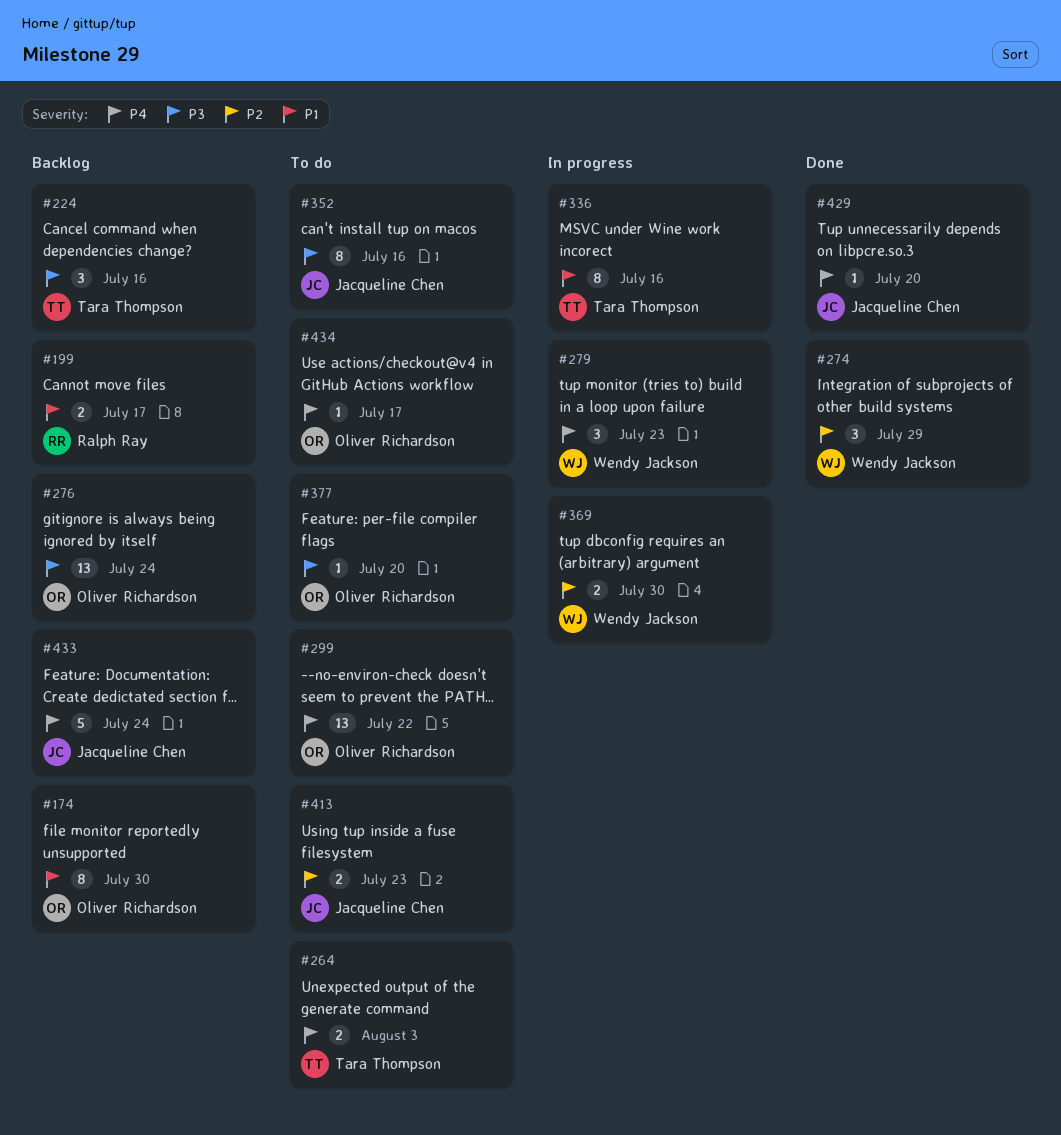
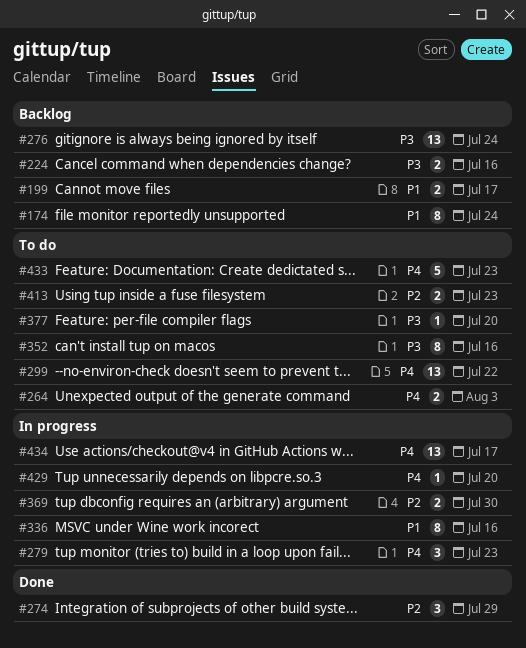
#174, due: Jul 30 -> Jul 24
#224, estimate: 3 -> 2
#429, status: Done -> In progress
#433, status: Backlog -> To do
#433, due: Jul 24 -> Jul 23
#434, status: To do -> In progress
#434, estimate: 1 -> 13

